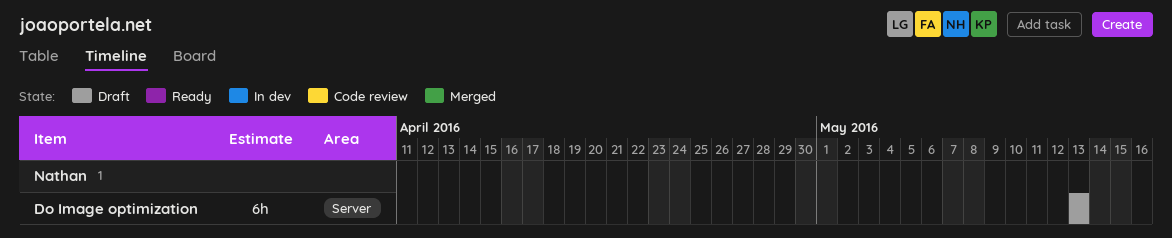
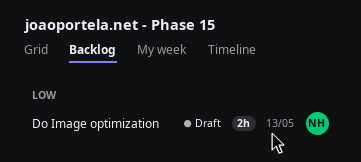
Do Image optimization, estimate: 6h -> 2h

